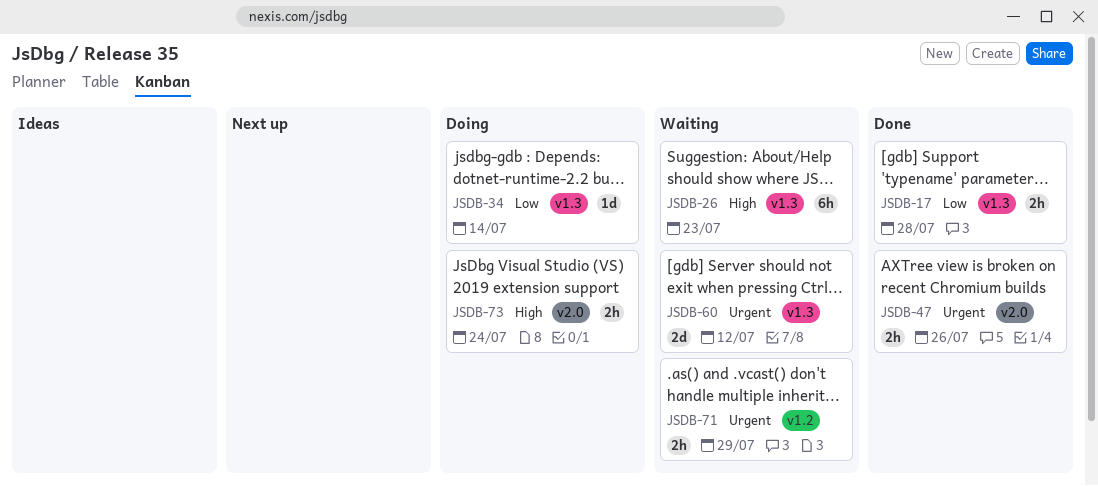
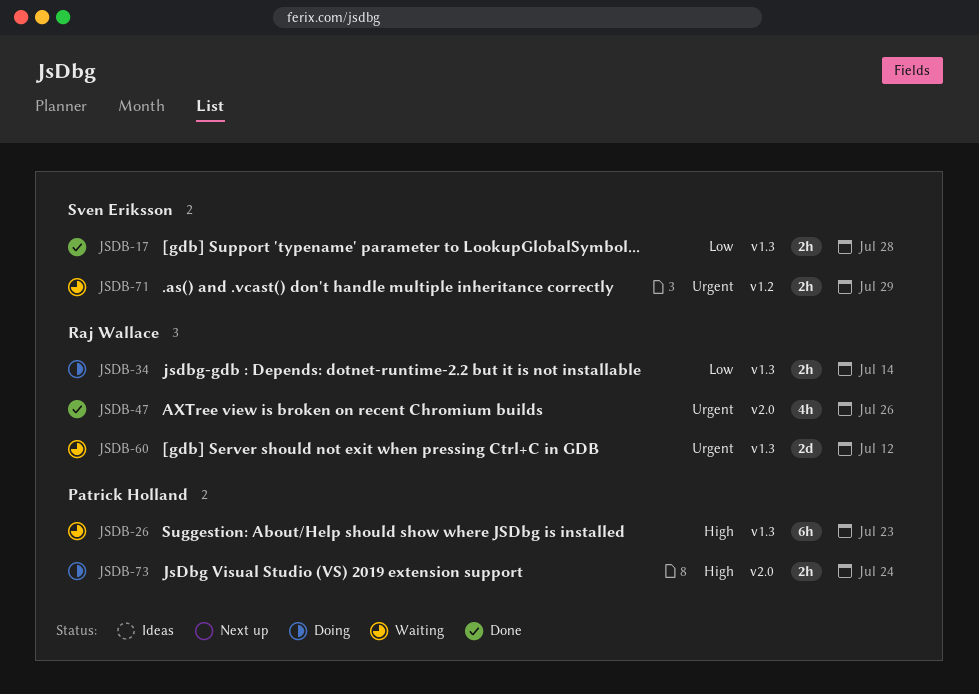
JSDB-34, estimate: 1d -> 2h
JSDB-47, estimate: 2h -> 4h

